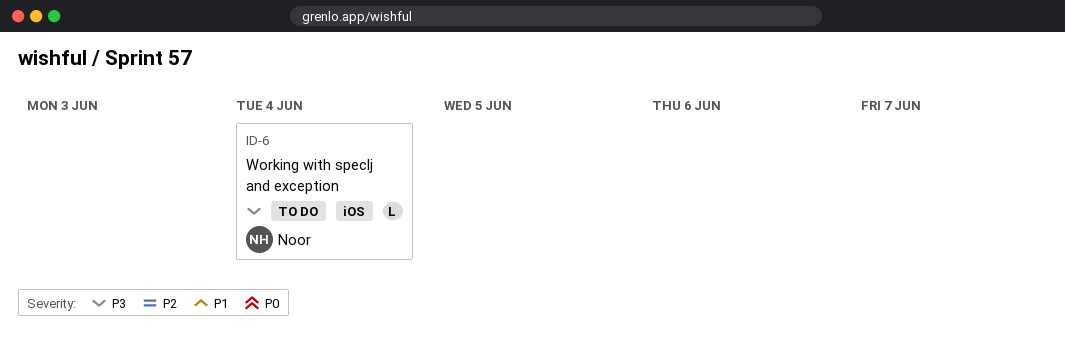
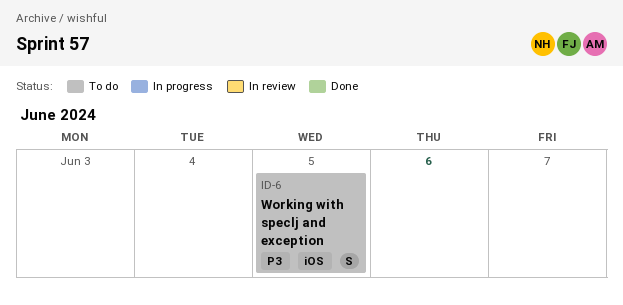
ID-6, estimate: L -> S
ID-6, due: Jun 4 -> Jun 5

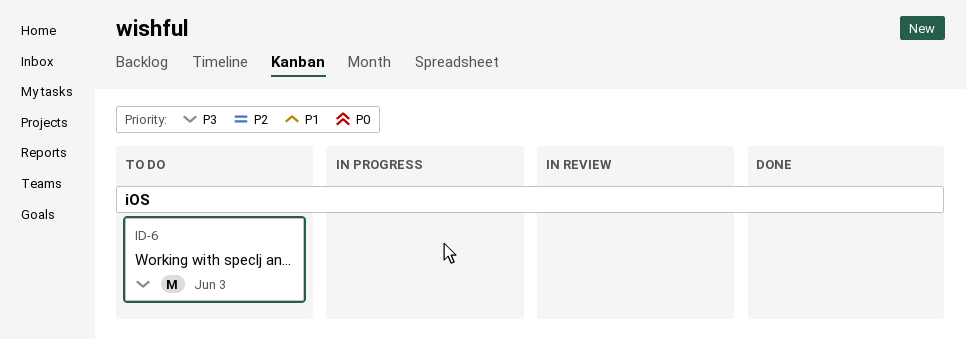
ID-6, estimate: S -> M
ID-6, due: Jun 5 -> Jun 3

